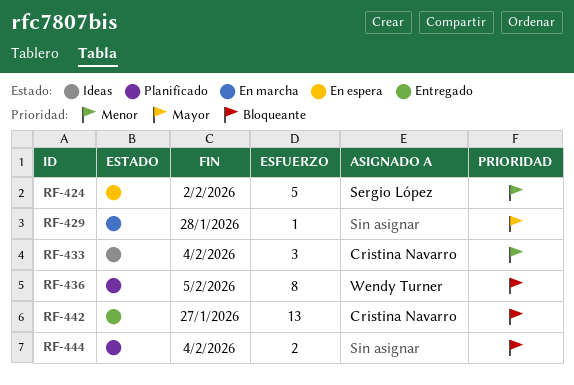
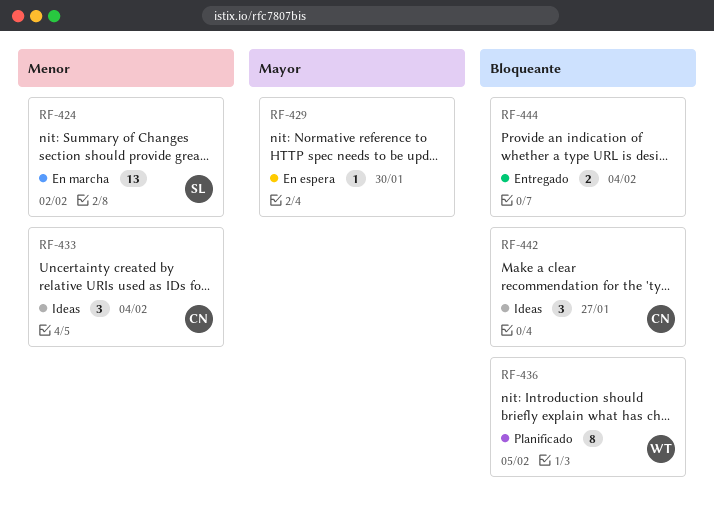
RF-424, status: En espera -> En marcha
RF-424, estimate: 5 -> 13
RF-429, status: En marcha -> En espera
RF-429, due: Jan 28 -> Jan 30
RF-442, status: Entregado -> Ideas
RF-442, estimate: 13 -> 3
RF-444, status: Planificado -> Entregado

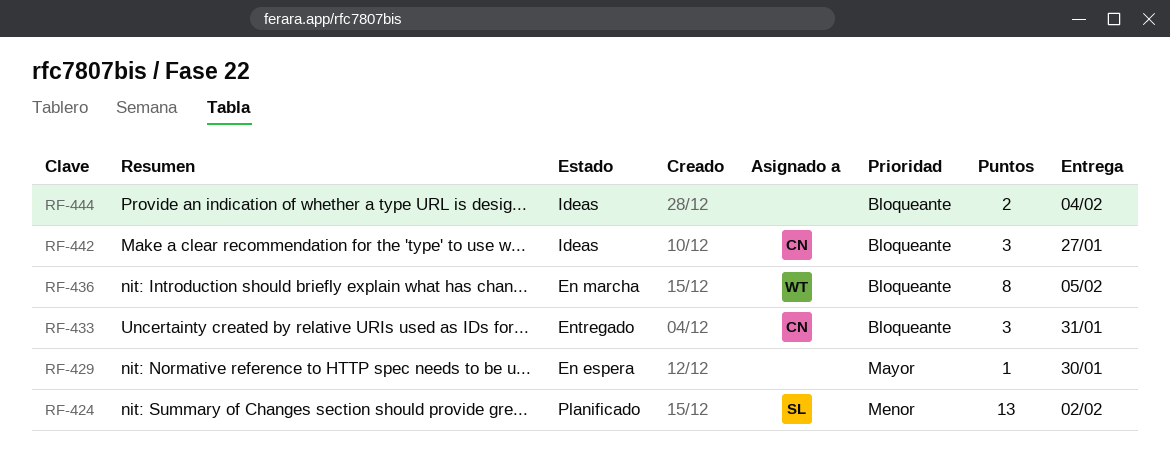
RF-424, status: En marcha -> Planificado
RF-433, status: Ideas -> Entregado
RF-433, priority: Menor -> Bloqueante
RF-433, due: Feb 4 -> Jan 31
RF-436, status: Planificado -> En marcha
RF-444, status: Entregado -> Ideas

